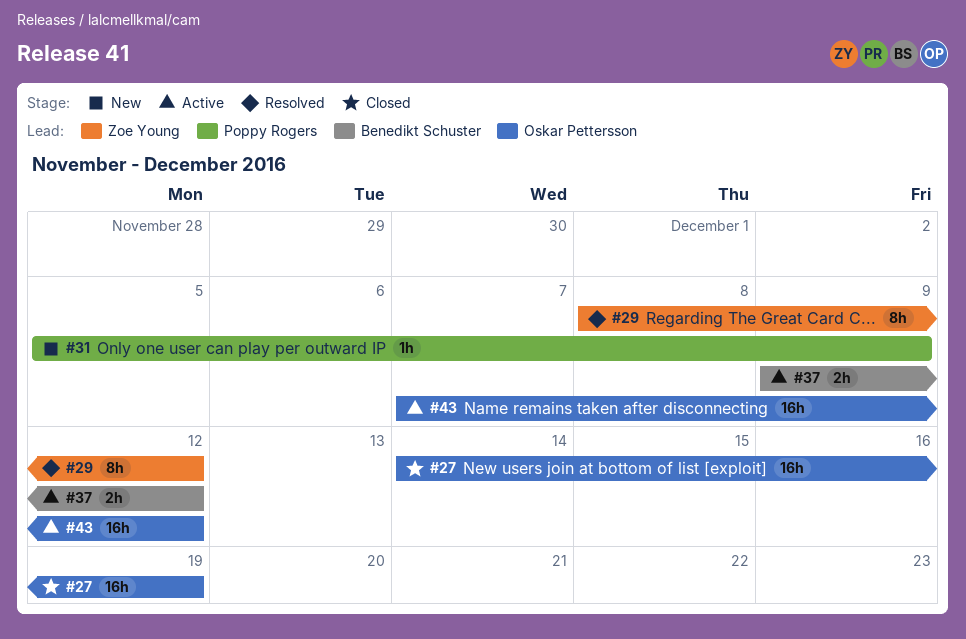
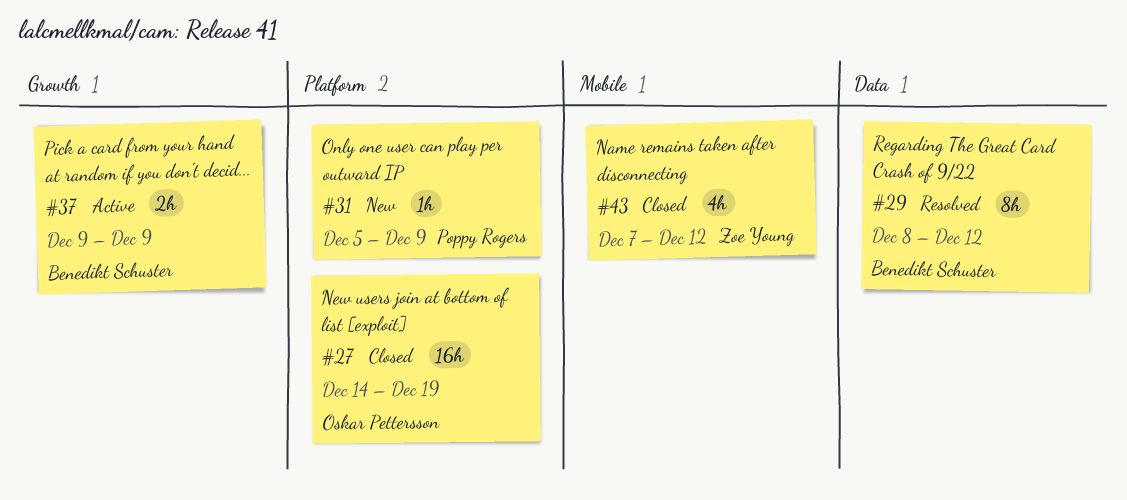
#29, owner: Zoe Young -> Benedikt Schuster
#37, due: Dec 12 -> Dec 9
#43, status: Active -> Closed
#43, owner: Oskar Pettersson -> Zoe Young
#43, estimate: 16h -> 4h

